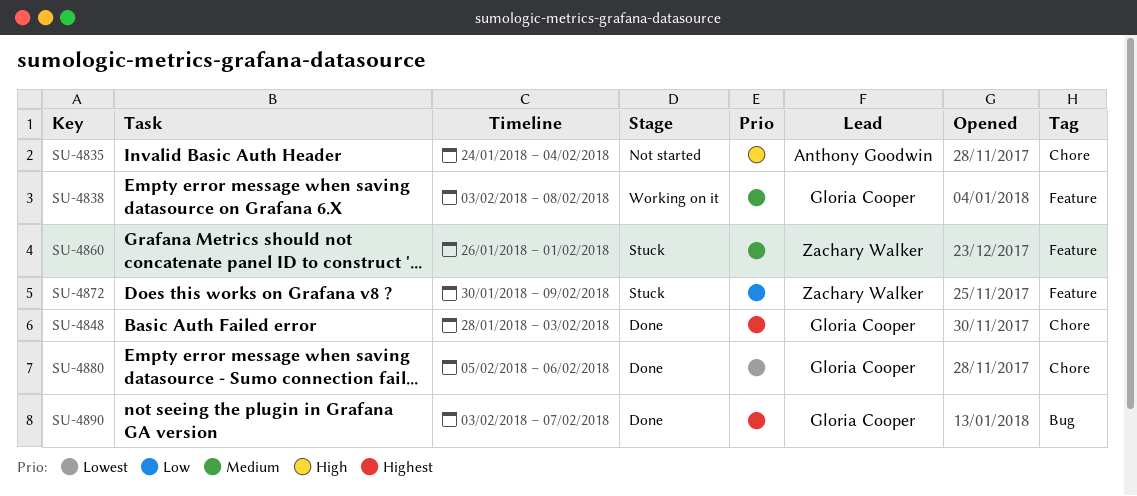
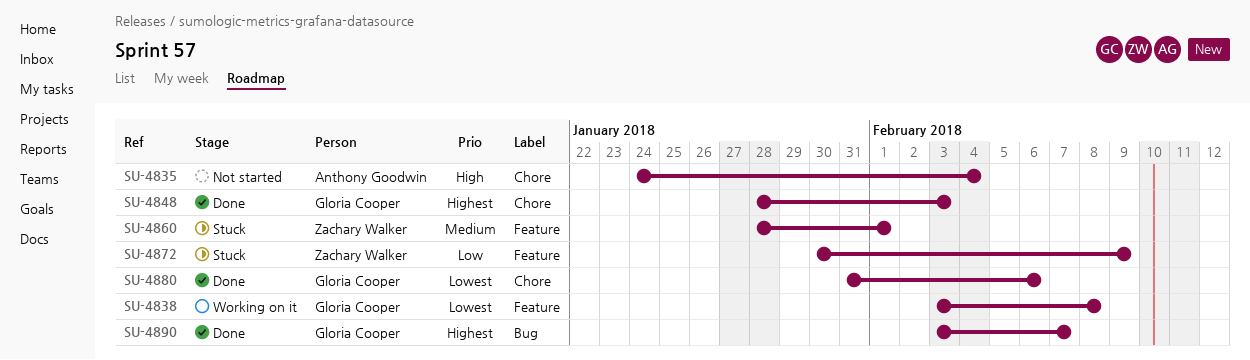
SU-4838, priority: Medium -> Lowest
SU-4860, start: Jan 26 -> Jan 28
SU-4880, start: Feb 5 -> Jan 31

